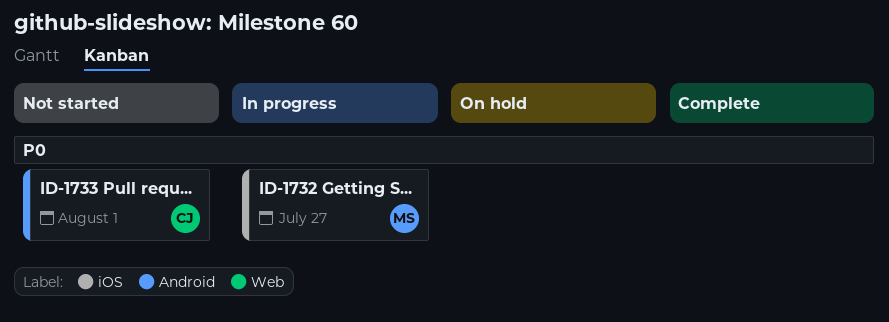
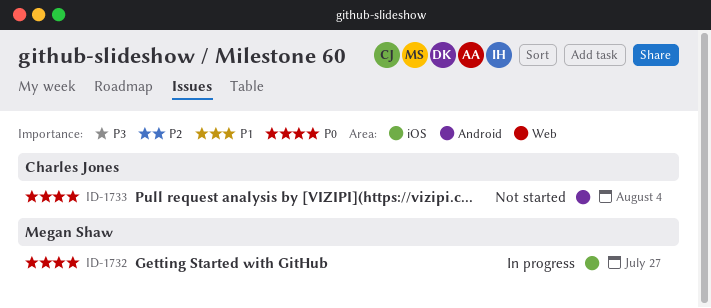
ID-1733, due: Aug 1 -> Aug 4

